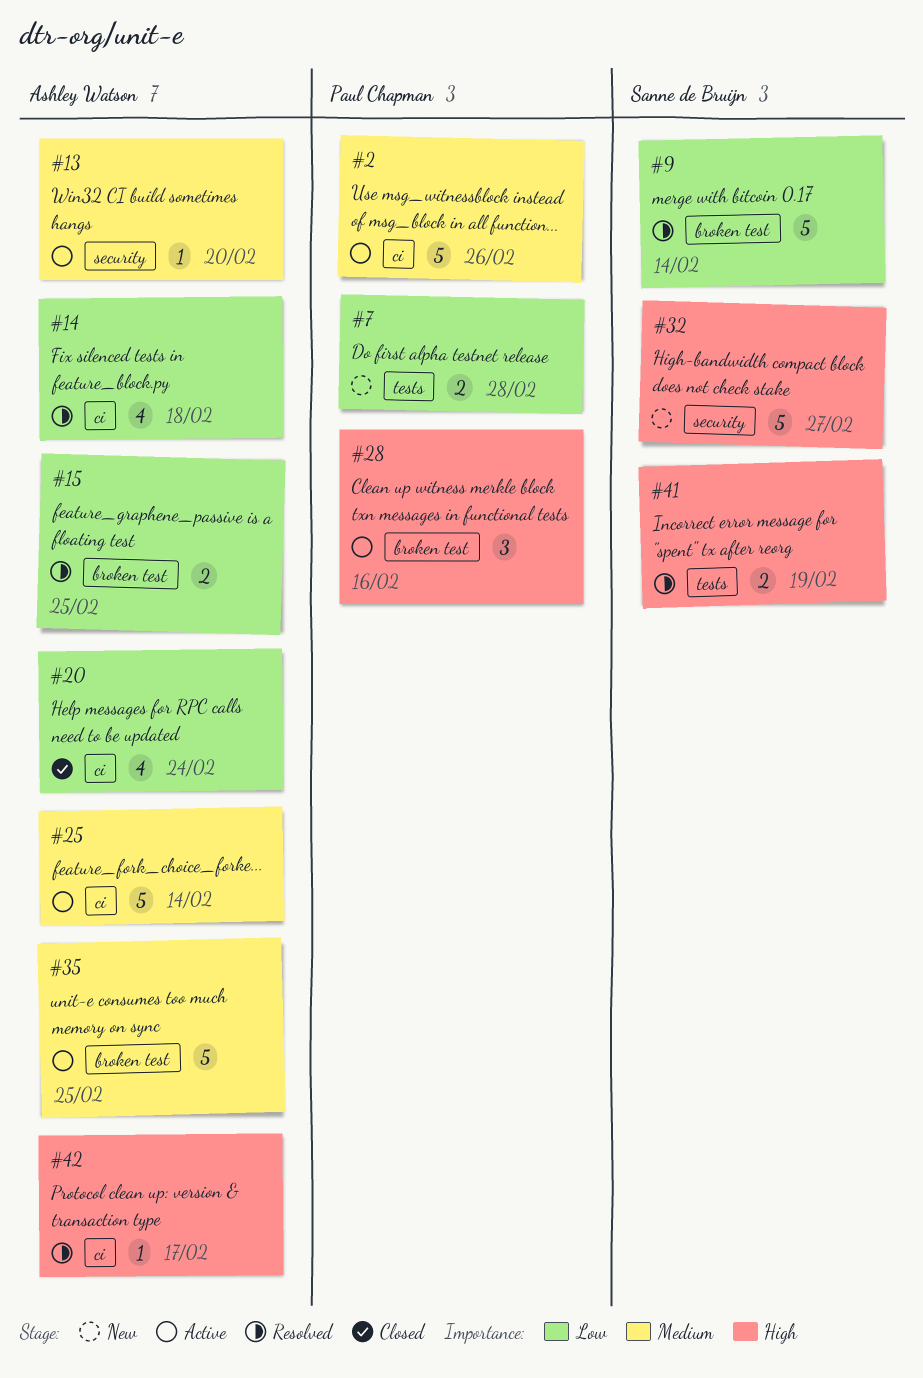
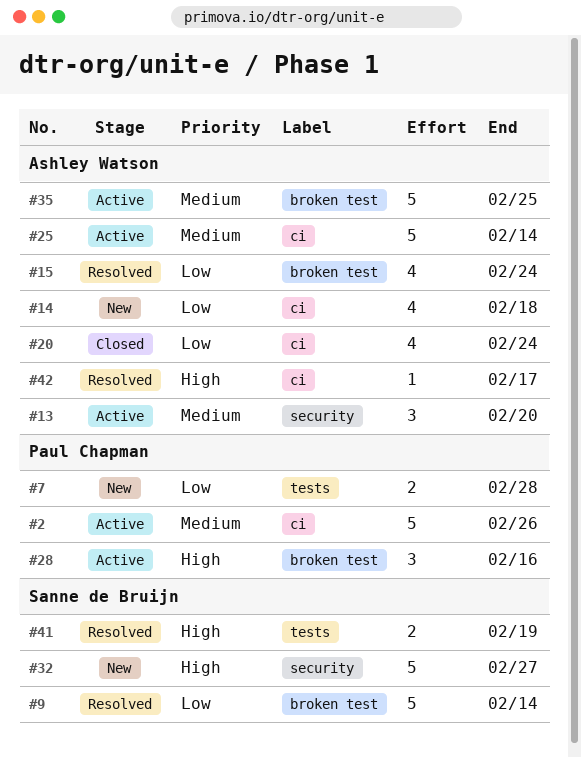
#13, estimate: 1 -> 3
#14, status: Resolved -> New
#15, estimate: 2 -> 4
#15, due: Feb 25 -> Feb 24

